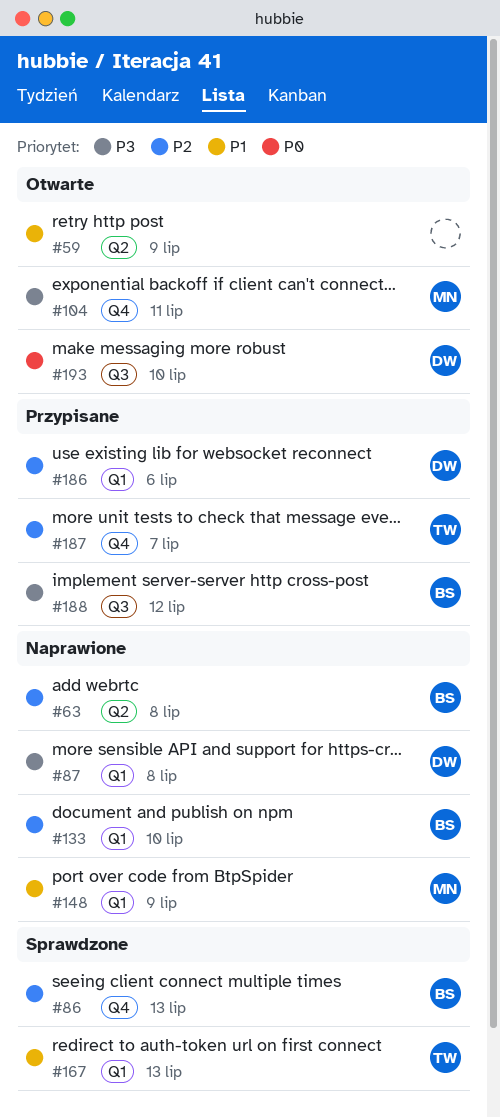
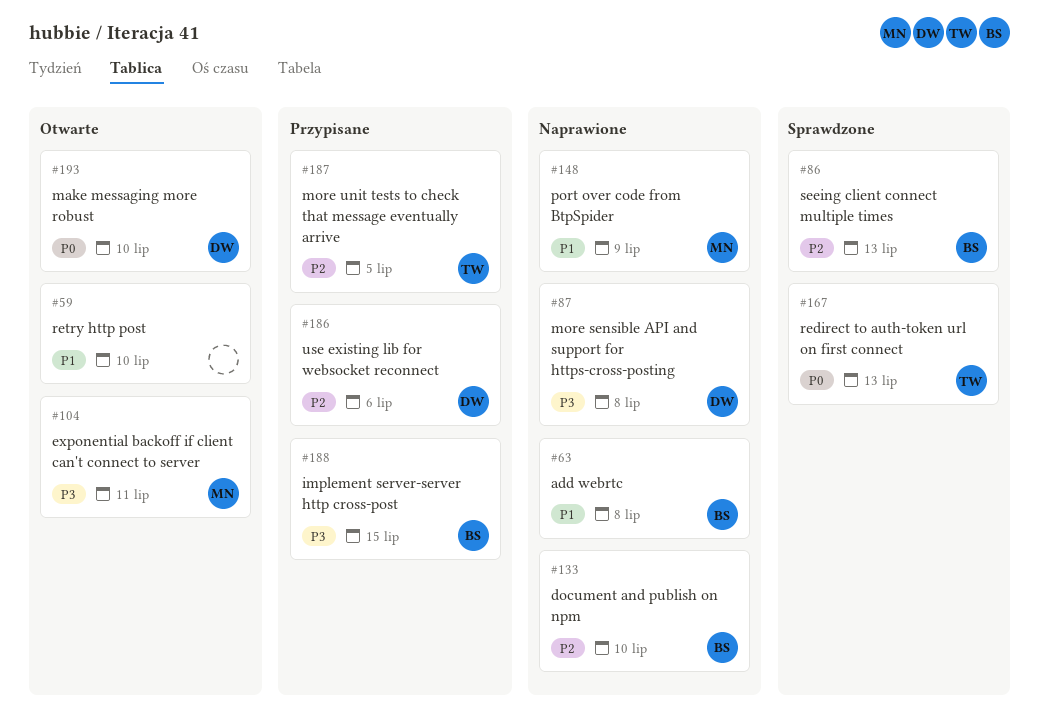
#59, due: Jul 9 -> Jul 10
#63, priority: P2 -> P1
#167, priority: P1 -> P0
#187, due: Jul 7 -> Jul 5
#188, due: Jul 12 -> Jul 15

